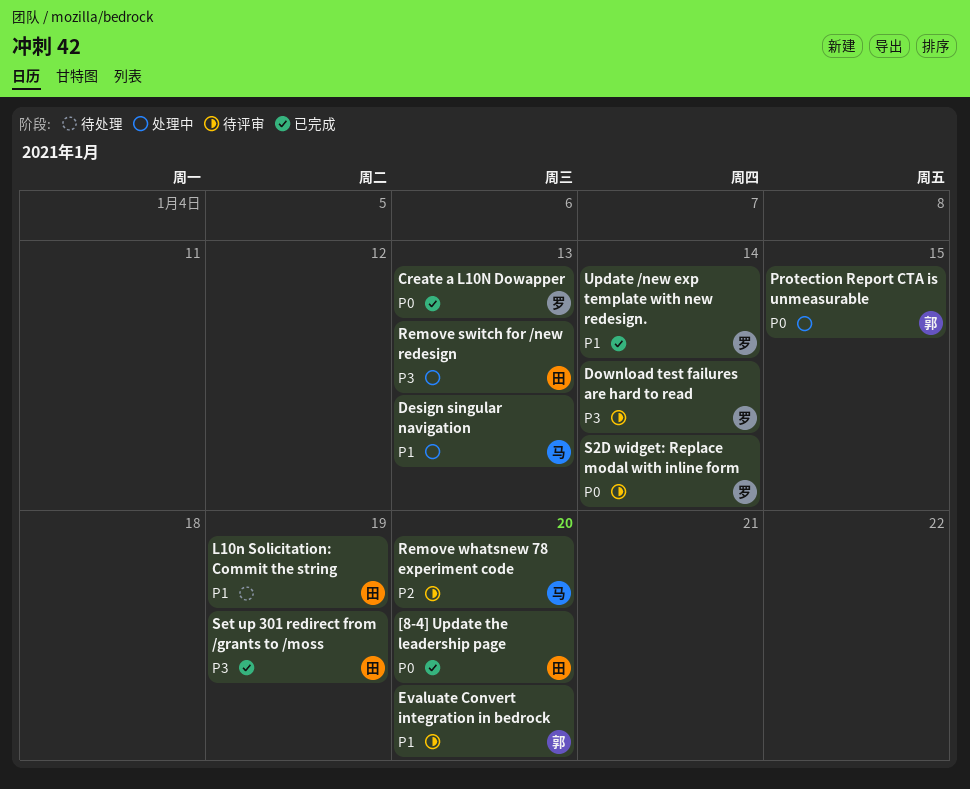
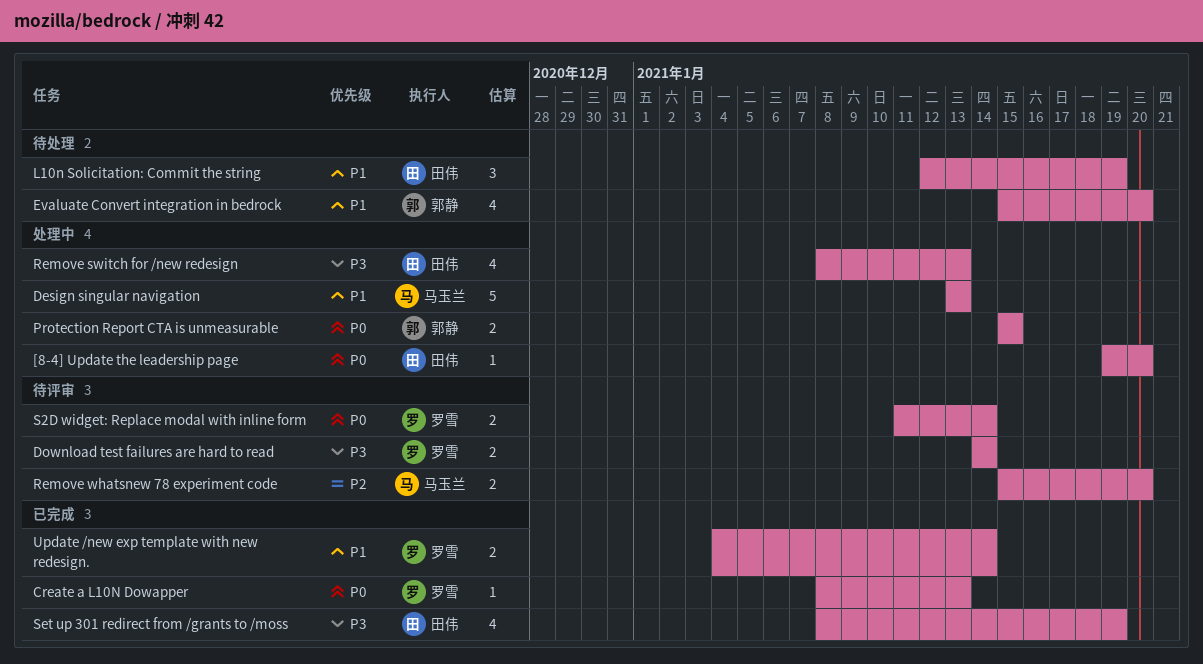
[8-4] Update the leadership page, status: 已完成 -> 处理中
Evaluate Convert integration in bedrock, status: 待评审 -> 待处理

